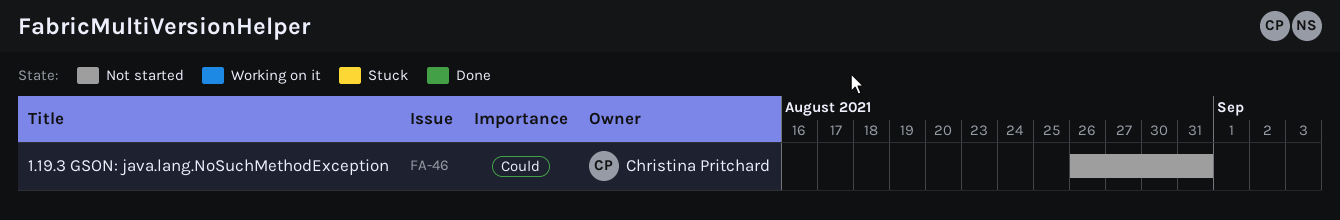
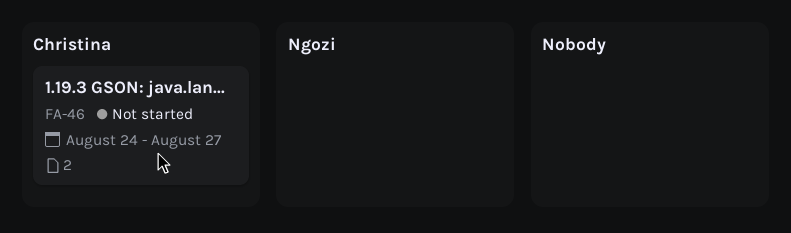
FA-46, start: Aug 26 -> Aug 24
FA-46, due: Aug 31 -> Aug 27

